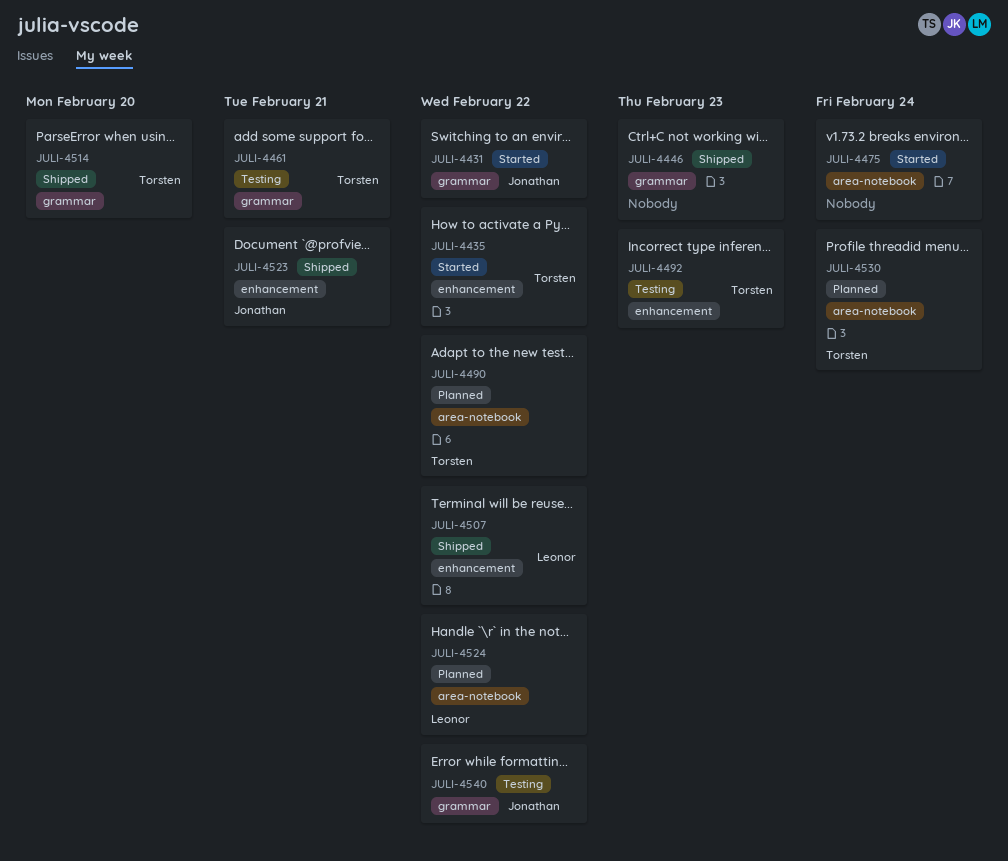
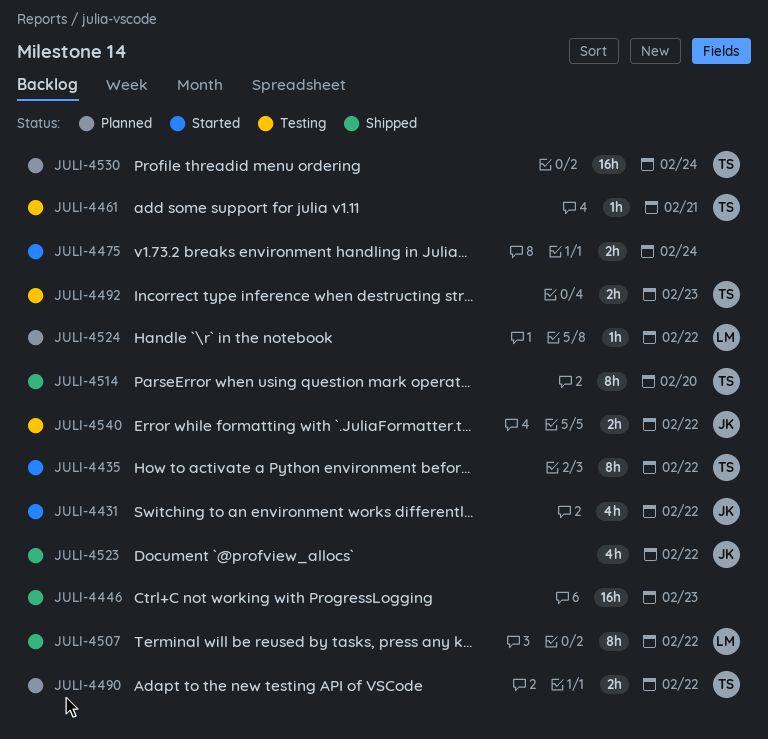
JULI-4523, due: Feb 21 -> Feb 22

